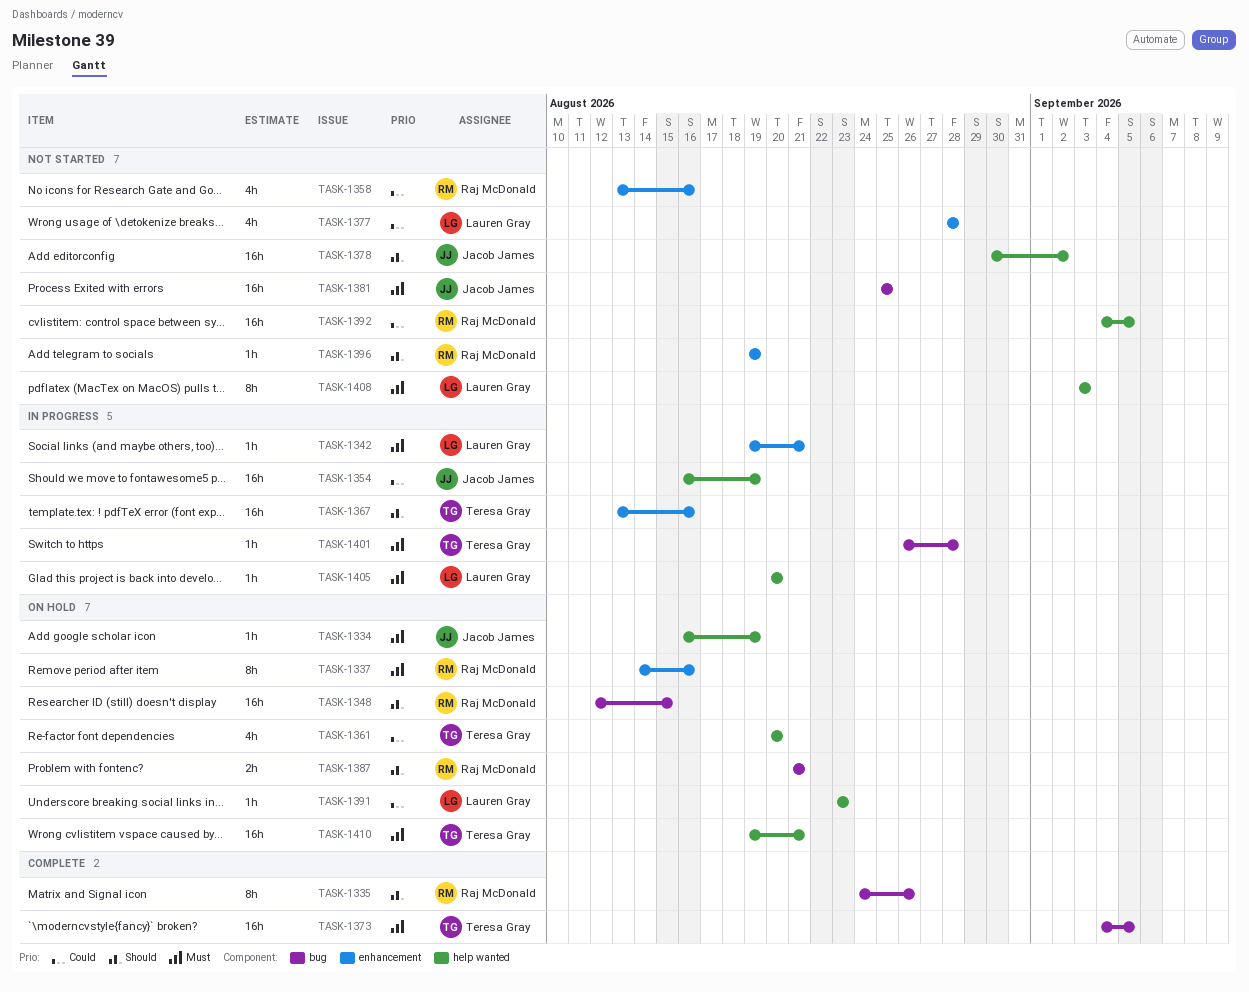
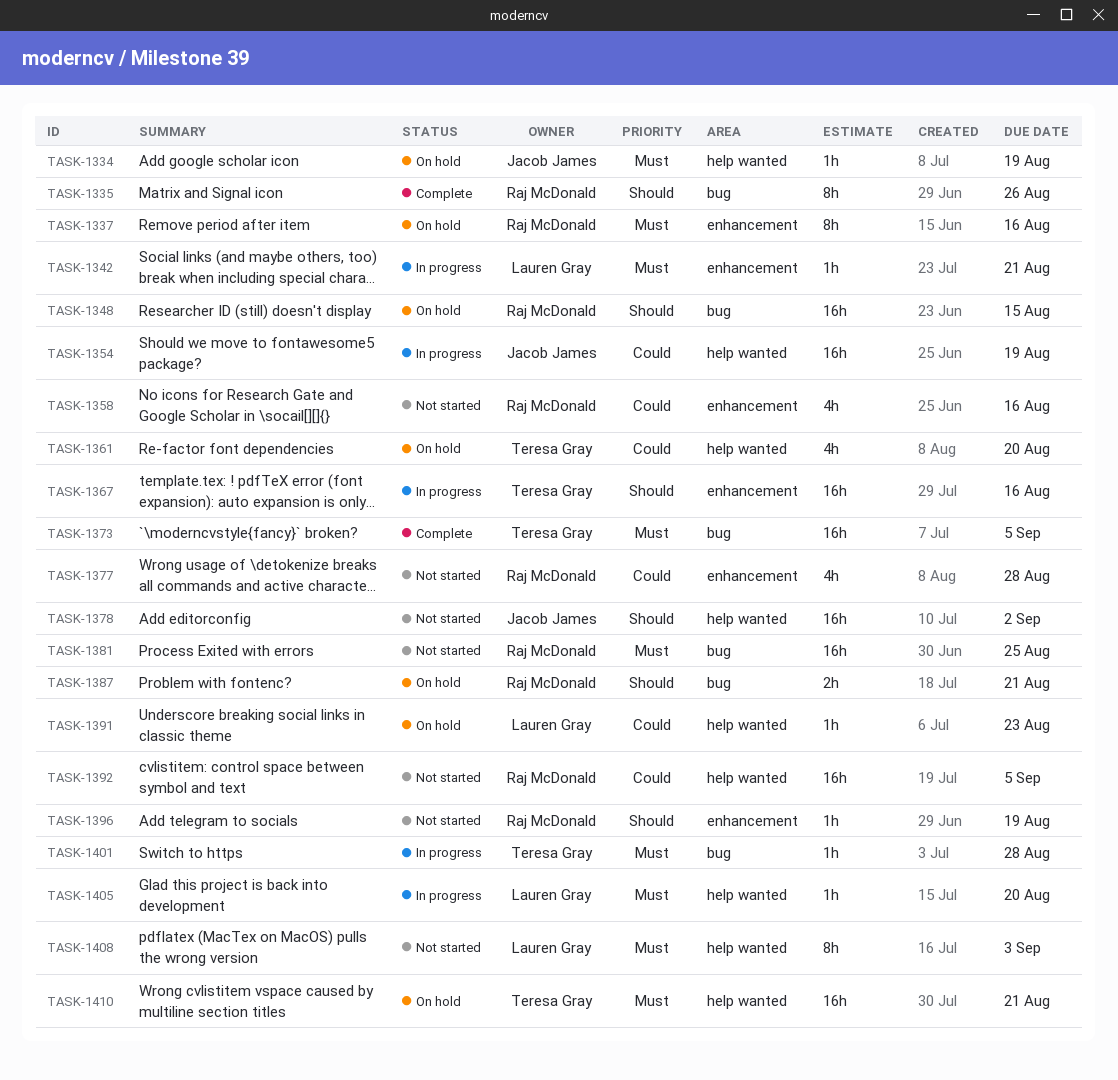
TASK-1377, owner: Lauren Gray -> Raj McDonald
TASK-1381, owner: Jacob James -> Raj McDonald

